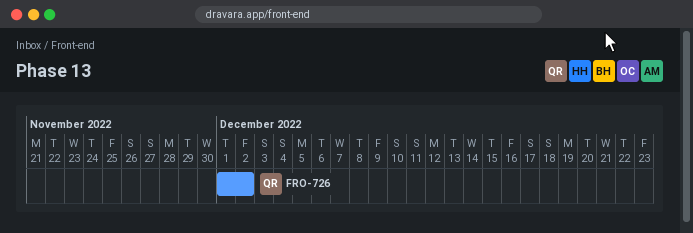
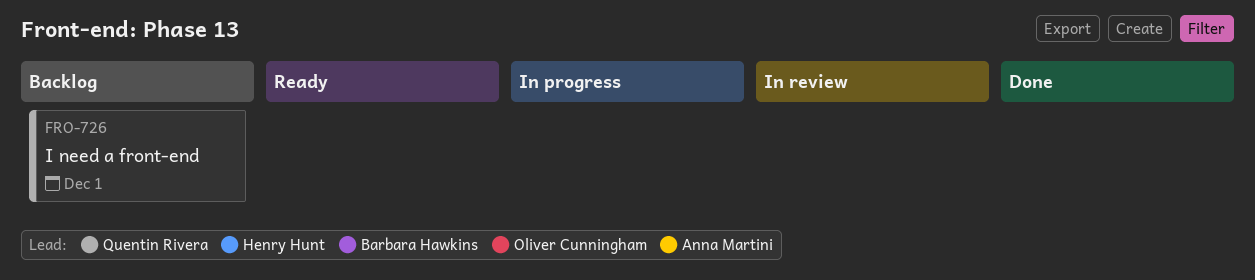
FRO-726, due: Dec 2 -> Dec 1

